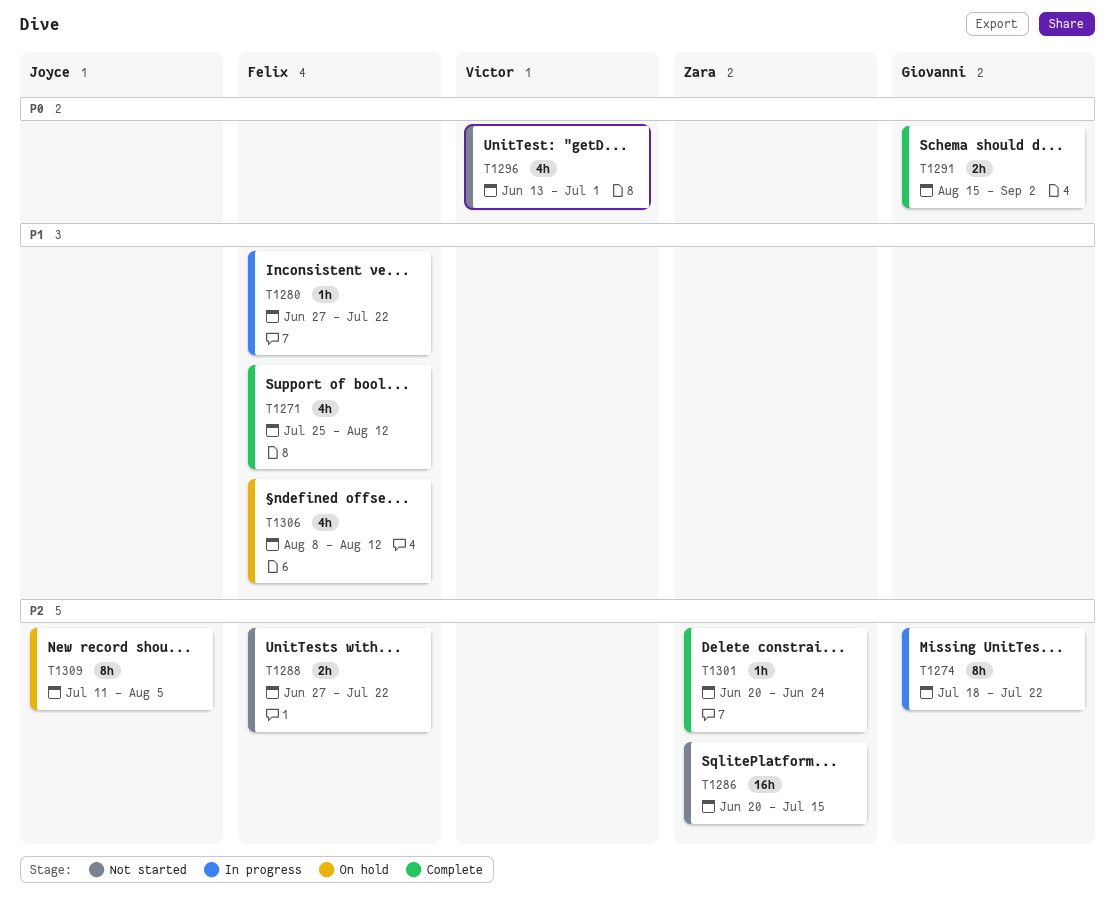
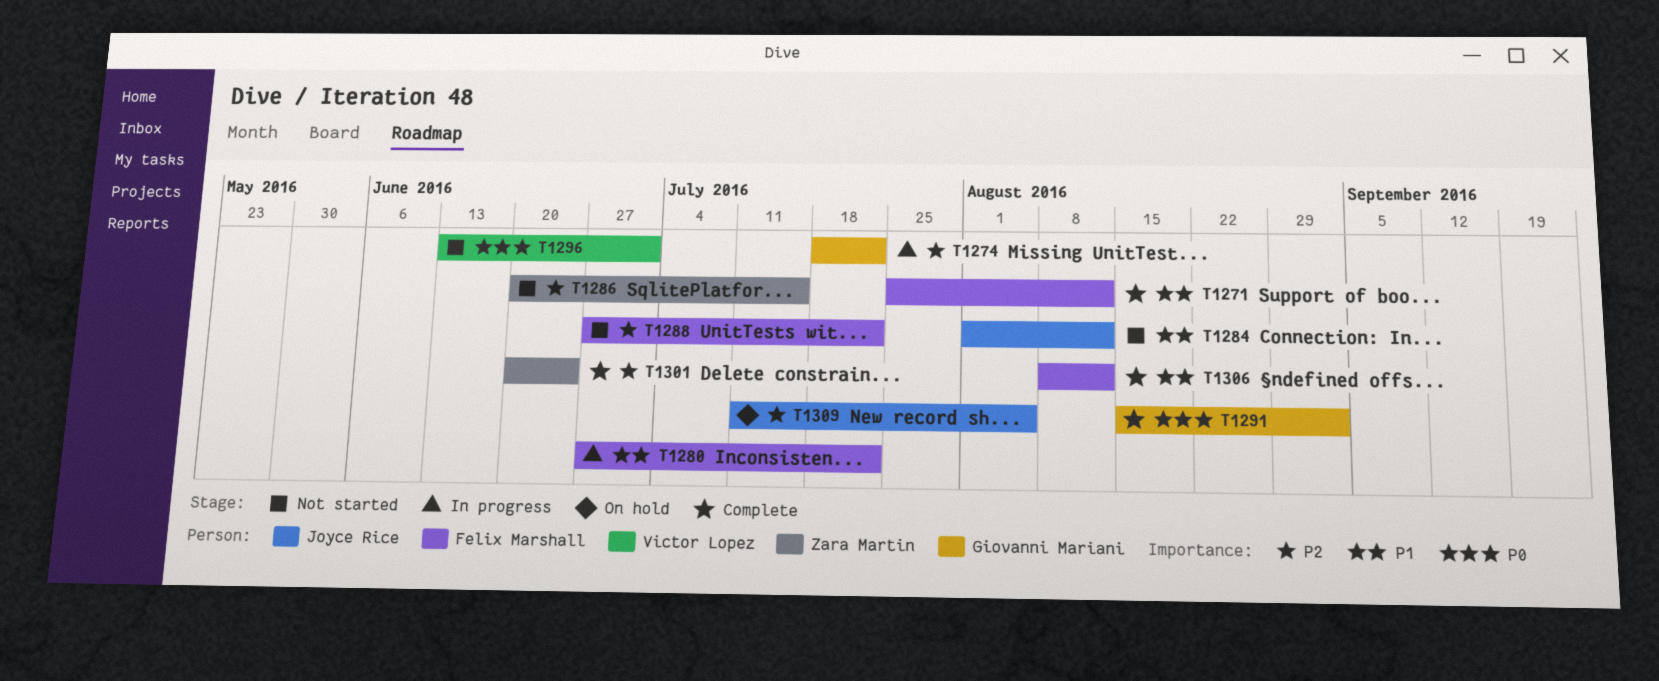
T1284: none -> present
T1306, status: On hold -> Complete

